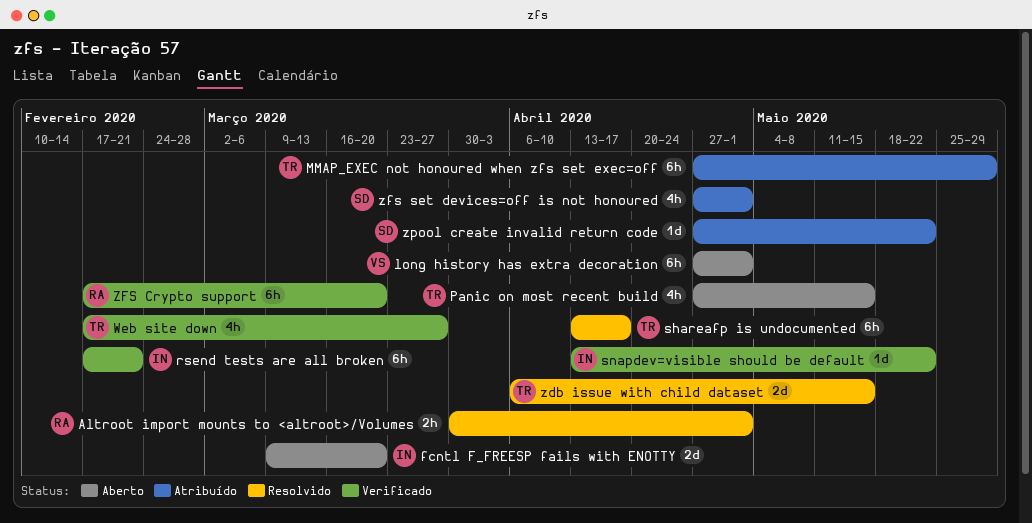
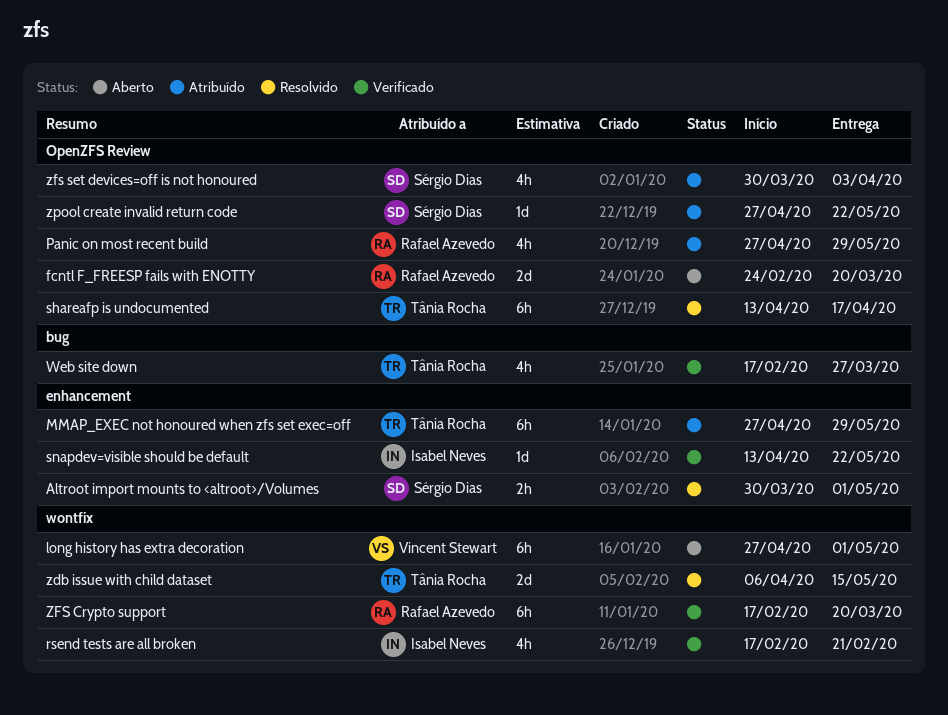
Altroot import mounts to <altroot>/Volumes, owner: Rafael Azevedo -> Sérgio Dias
fcntl F_FREESP fails with ENOTTY, owner: Isabel Neves -> Rafael Azevedo
fcntl F_FREESP fails with ENOTTY, start: Mar 9 -> Feb 24
Panic on most recent build, status: Aberto -> Atribuído
Panic on most recent build, owner: Tânia Rocha -> Rafael Azevedo
Panic on most recent build, due: May 15 -> May 29
rsend tests are all broken, estimate: 6h -> 4h
zfs set devices=off is not honoured, start: Apr 27 -> Mar 30
zfs set devices=off is not honoured, due: May 1 -> Apr 3

